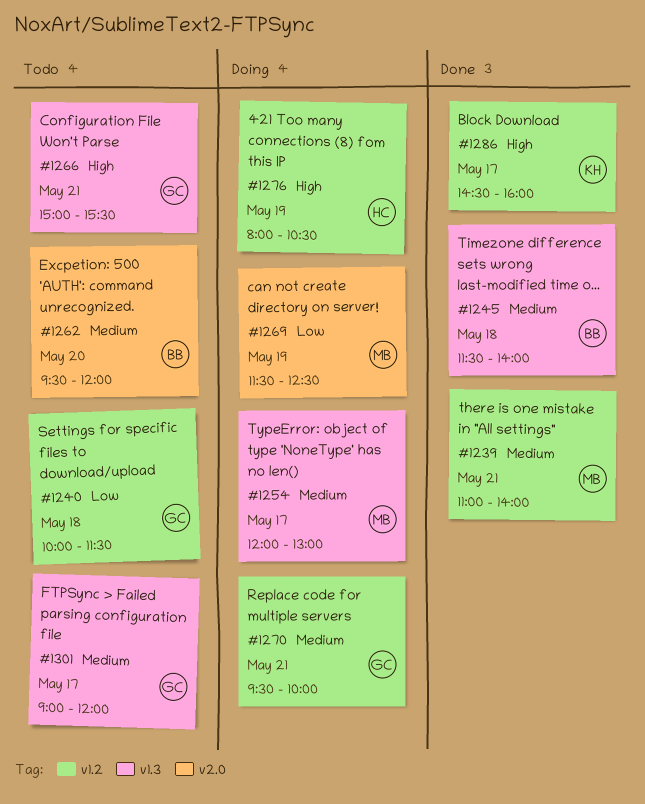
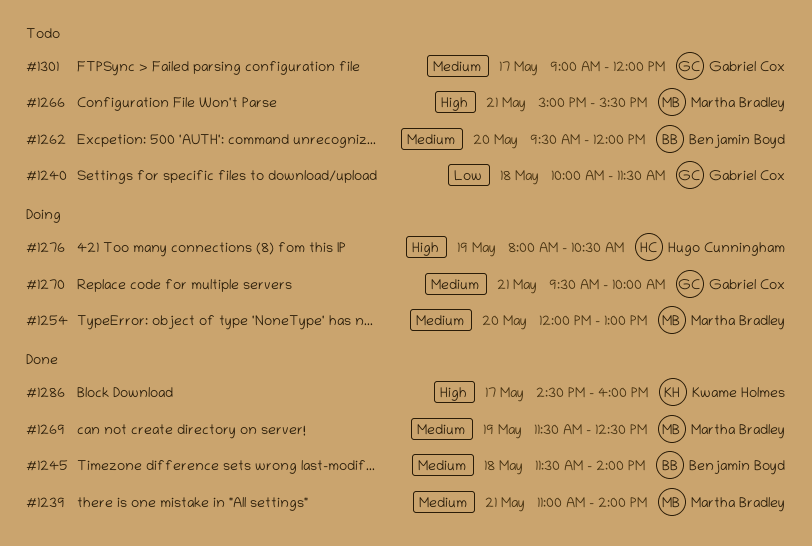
#1254, day: May 17 -> May 20
#1266, owner: Gabriel Cox -> Martha Bradley
#1269, status: Doing -> Done
#1269, priority: Low -> Medium

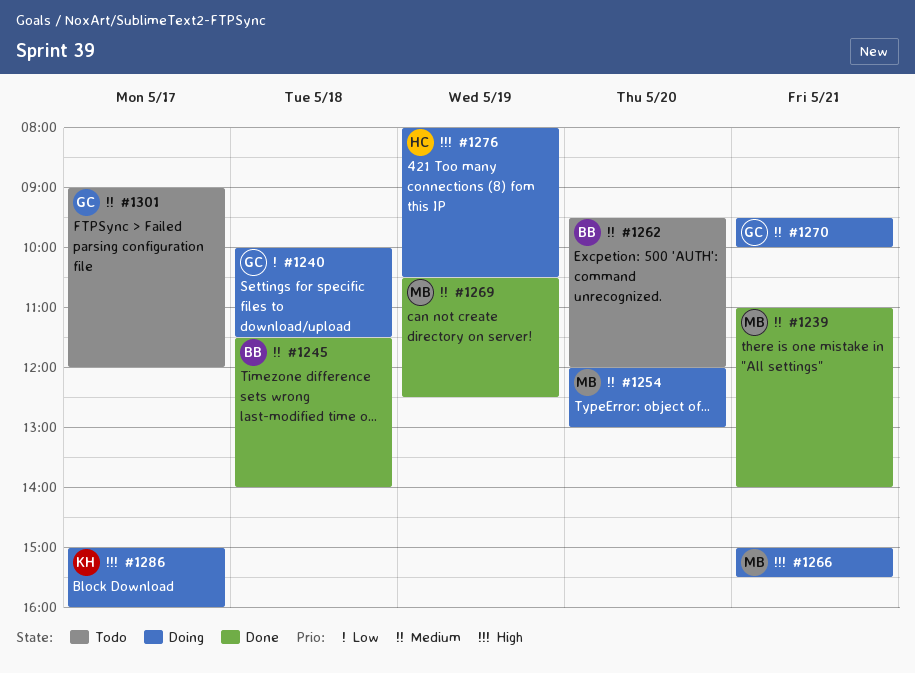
#1240, status: Todo -> Doing
#1266, status: Todo -> Doing
#1269, begins: 11:30 -> 10:30
#1286, status: Done -> Doing
#1286, begins: 14:30 -> 15:00

